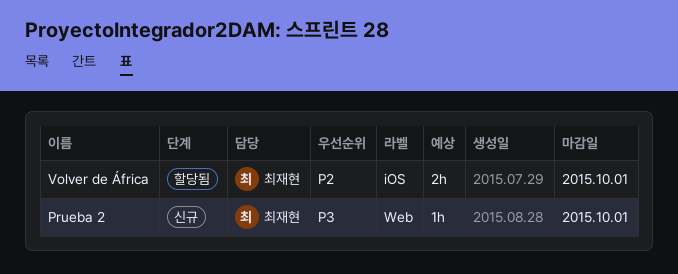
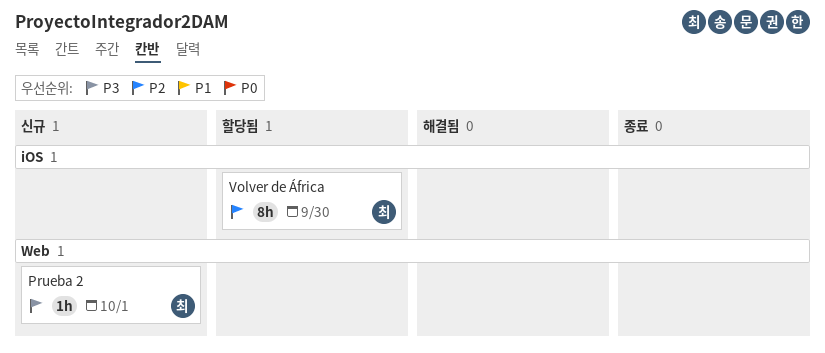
Volver de África, estimate: 2h -> 8h
Volver de África, due: Oct 1 -> Sep 30

